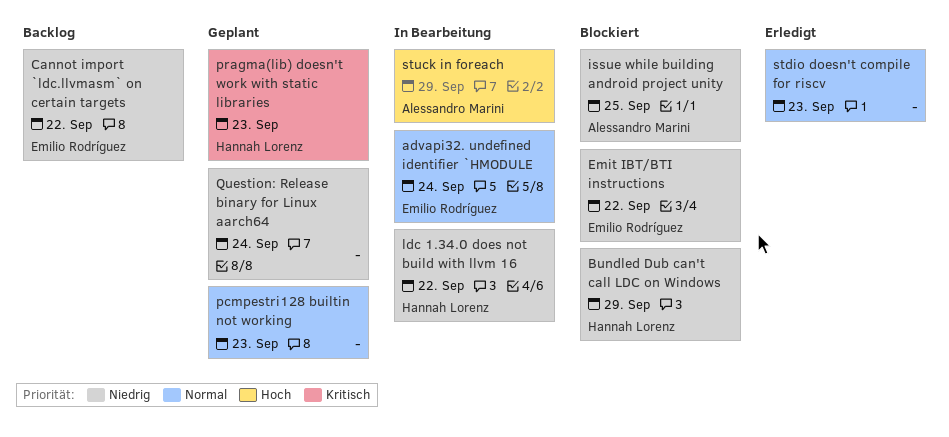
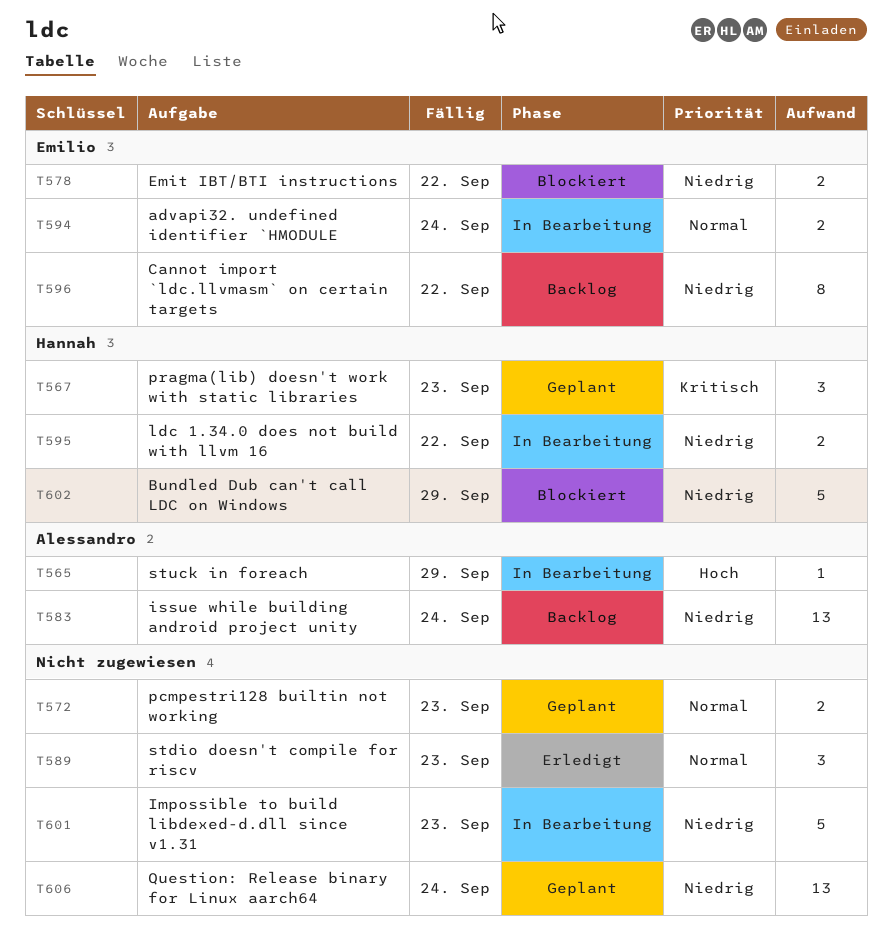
Impossible to build libdexed-d.dll since v1.31: none -> present
issue while building android project unity, status: Blockiert -> Backlog
issue while building android project unity, due: Sep 25 -> Sep 24

